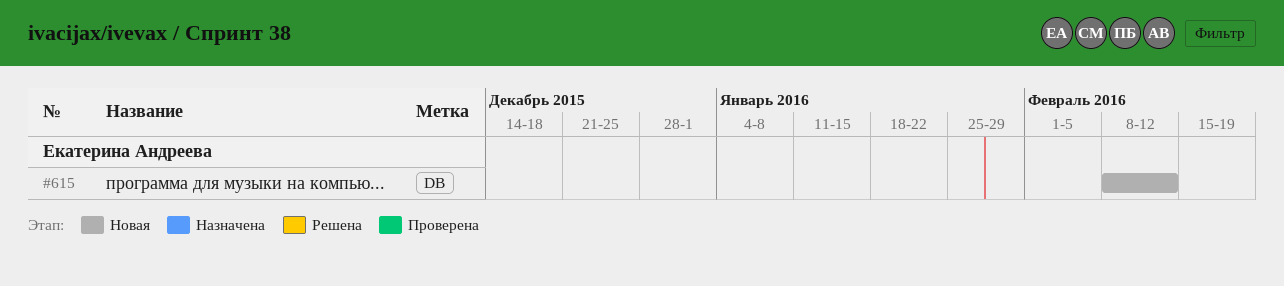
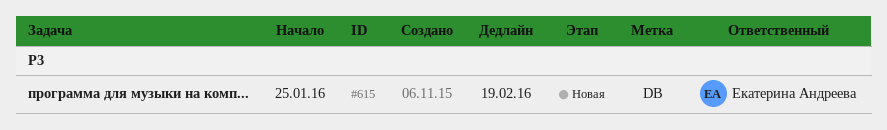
#615, start: Feb 8 -> Jan 25
#615, due: Feb 12 -> Feb 19

